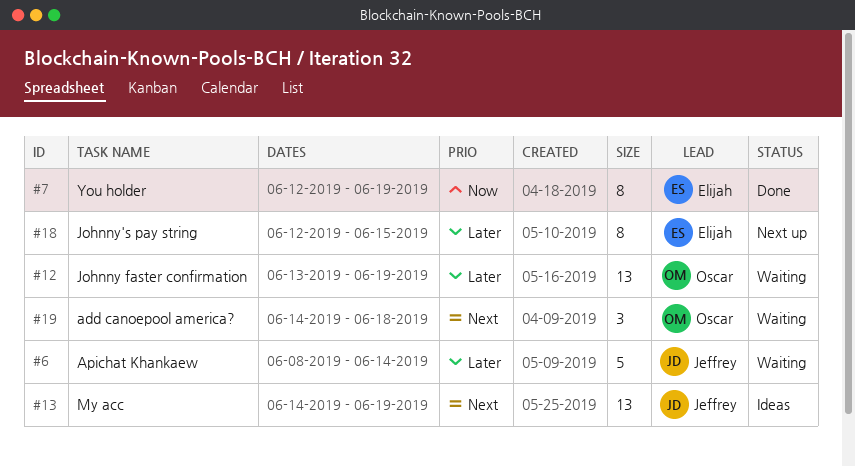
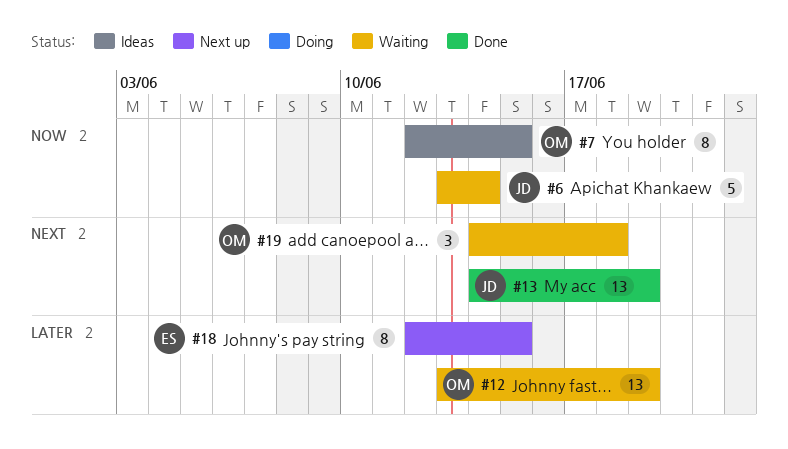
#6, priority: Later -> Now
#6, start: Jun 8 -> Jun 13
#7, status: Done -> Ideas
#7, owner: Elijah -> Oscar
#7, due: Jun 19 -> Jun 15
#13, status: Ideas -> Done

